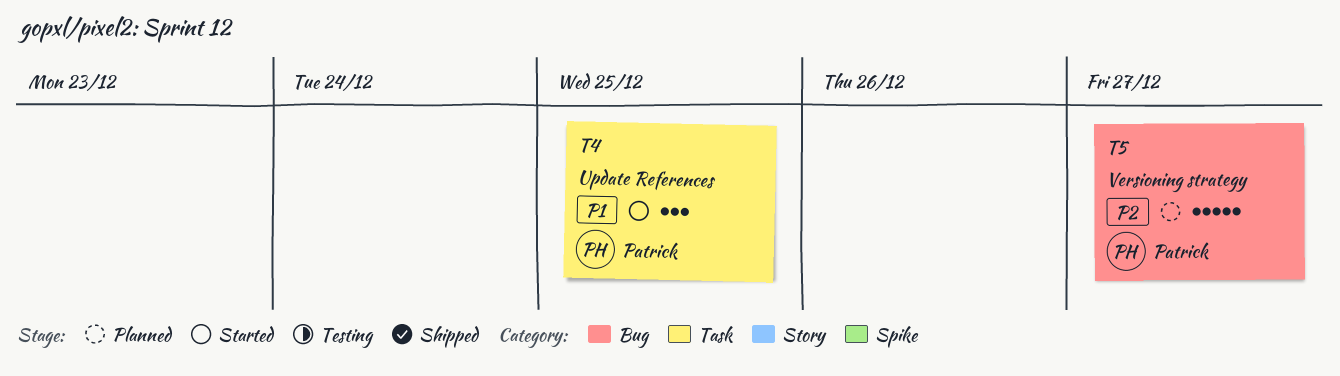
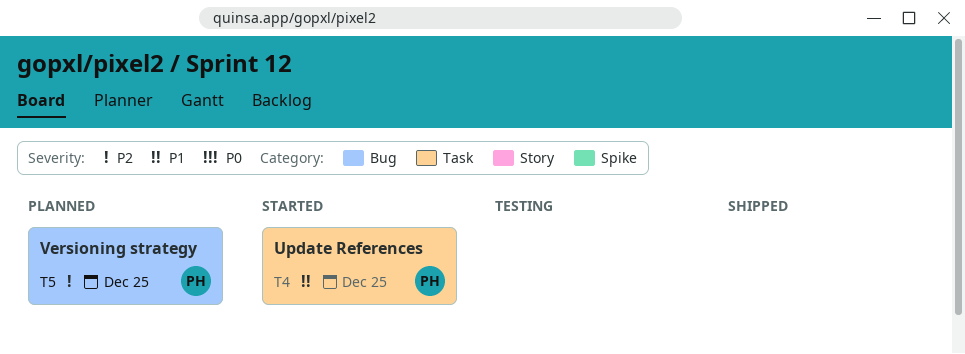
T5, due: Dec 27 -> Dec 25

